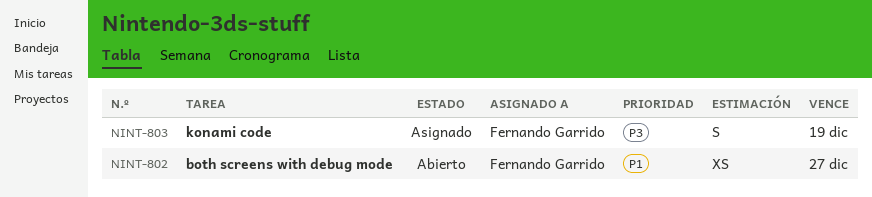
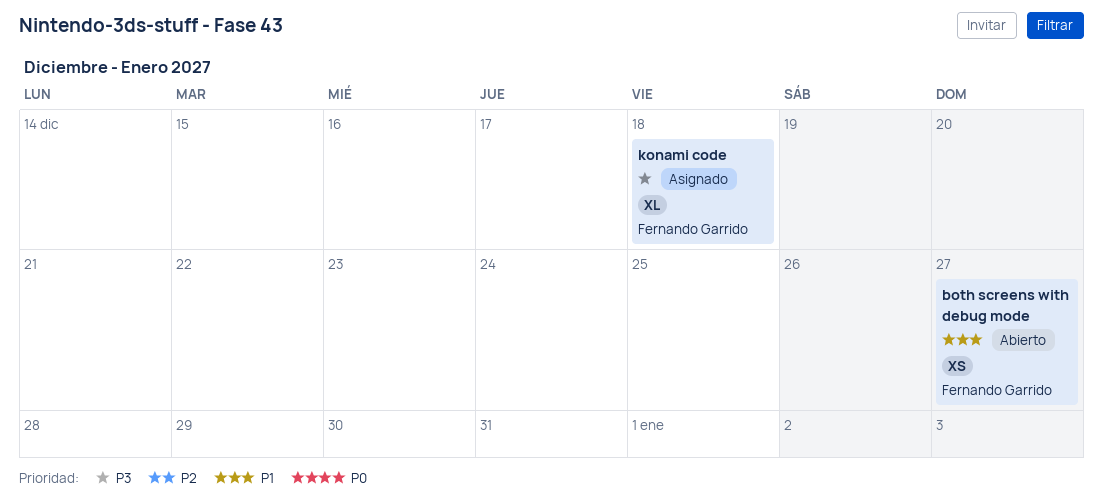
konami code, estimate: S -> XL
konami code, due: Dec 19 -> Dec 18

